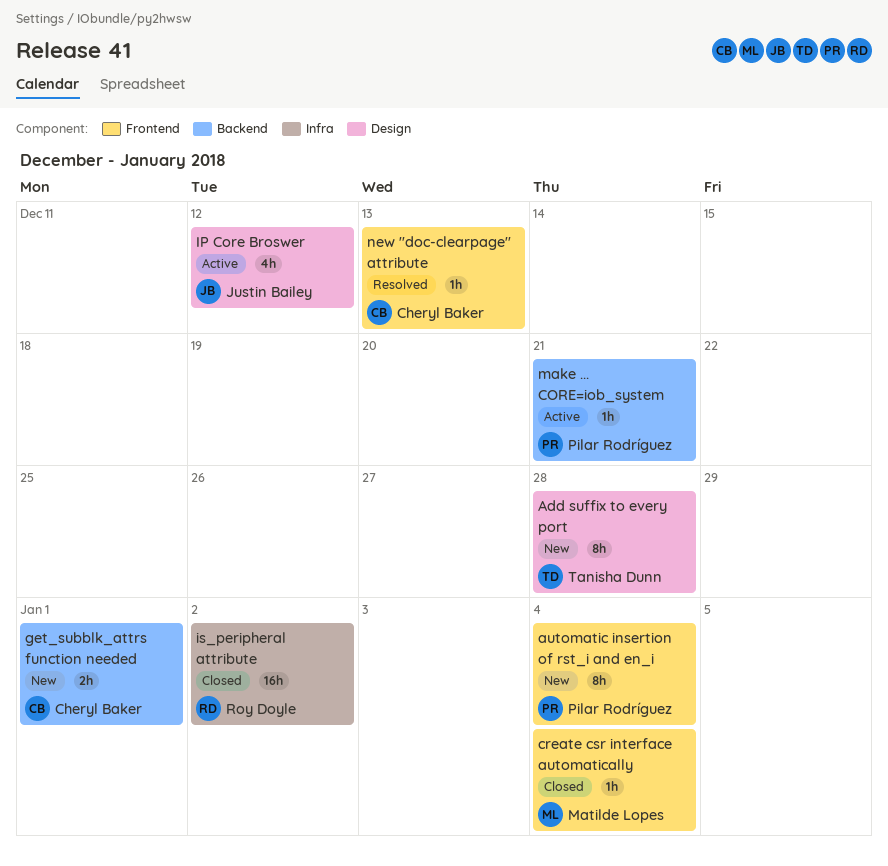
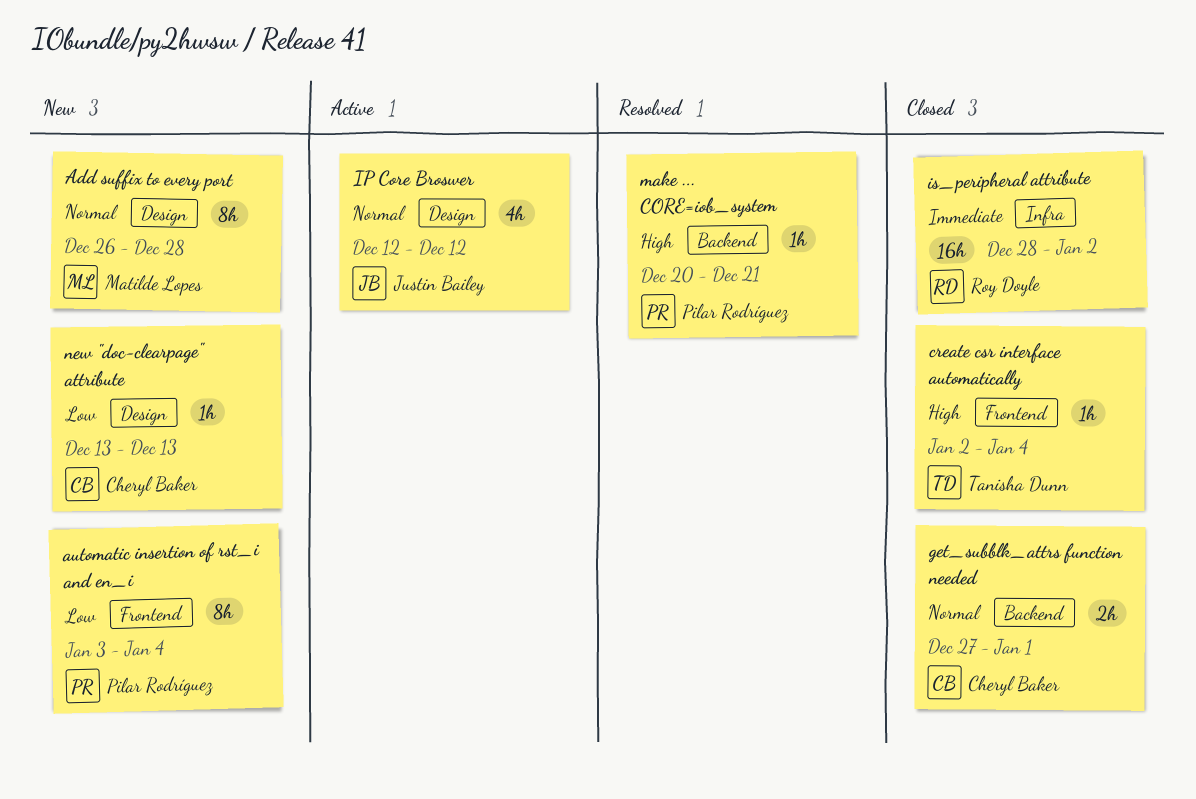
Add suffix to every port, owner: Tanisha Dunn -> Matilde Lopes
create csr interface automatically, owner: Matilde Lopes -> Tanisha Dunn
get_subblk_attrs function needed, status: New -> Closed
make ... CORE=iob_system, status: Active -> Resolved
new "doc-clearpage" attribute, status: Resolved -> New
new "doc-clearpage" attribute, label: Frontend -> Design

